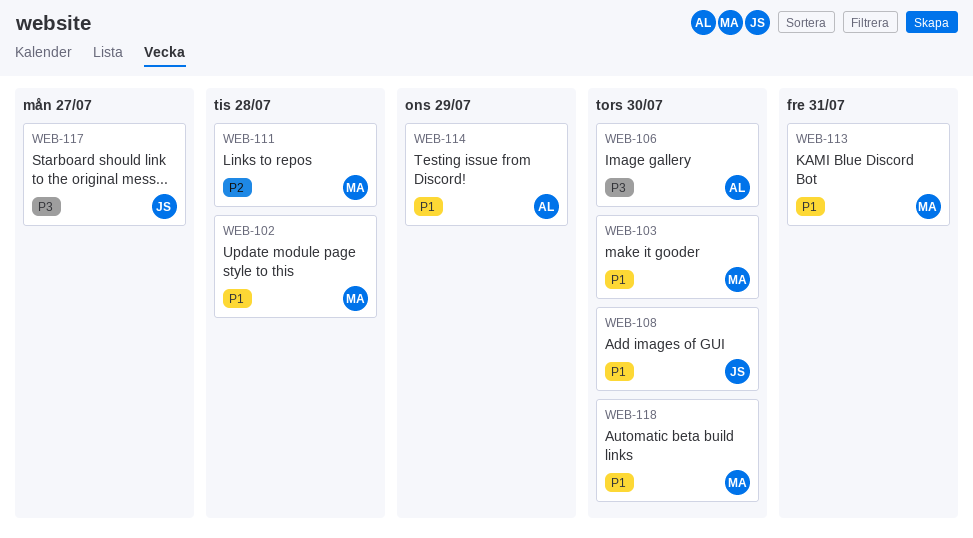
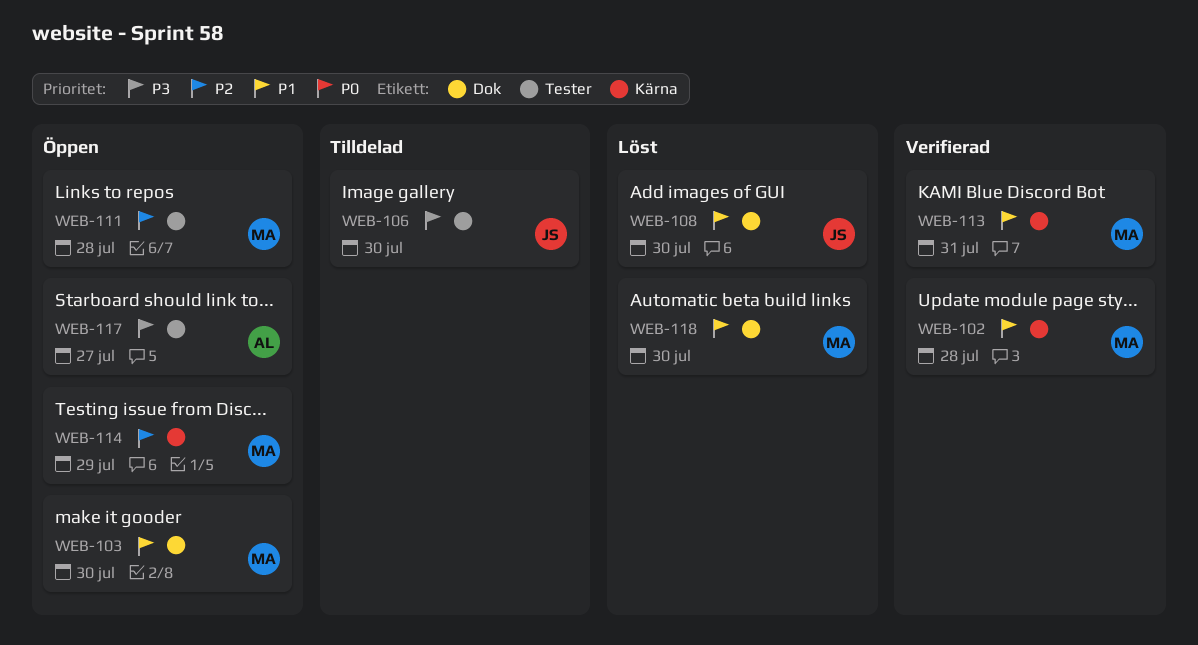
WEB-106, owner: AL -> JS
WEB-114, owner: AL -> MA
WEB-114, priority: P1 -> P2
WEB-117, owner: JS -> AL

